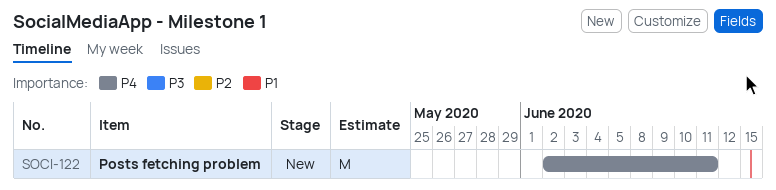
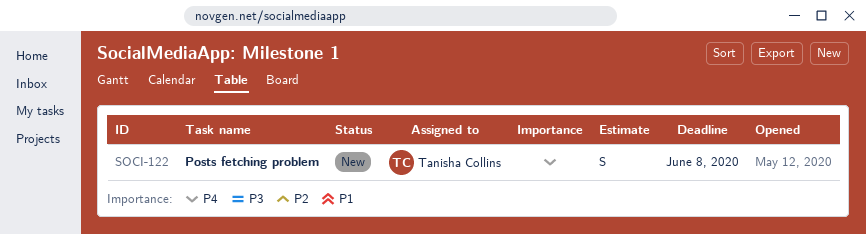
SOCI-122, estimate: M -> S
SOCI-122, due: Jun 11 -> Jun 8

